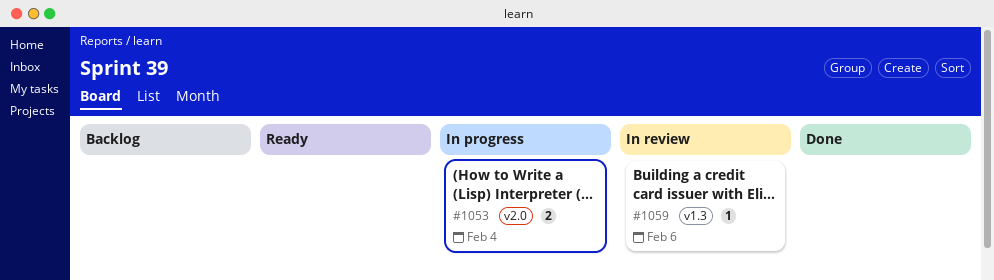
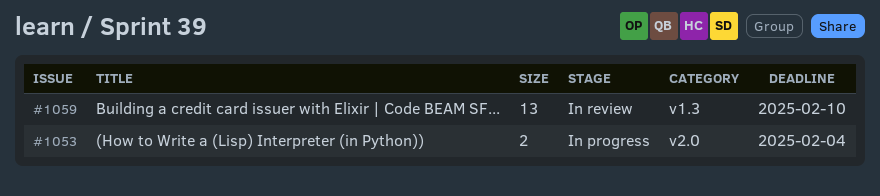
#1059, estimate: 1 -> 13
#1059, due: Feb 6 -> Feb 10

